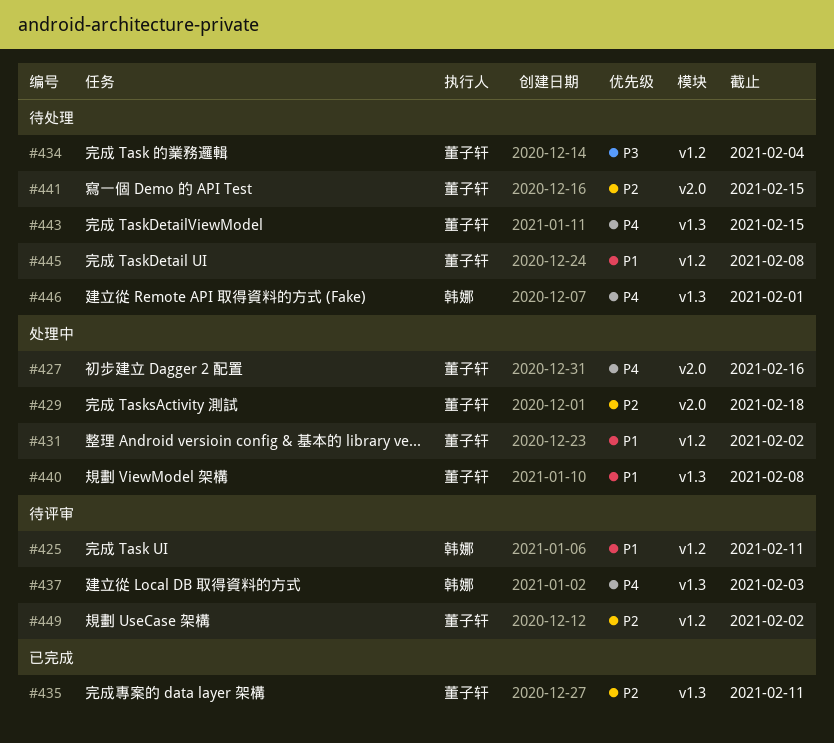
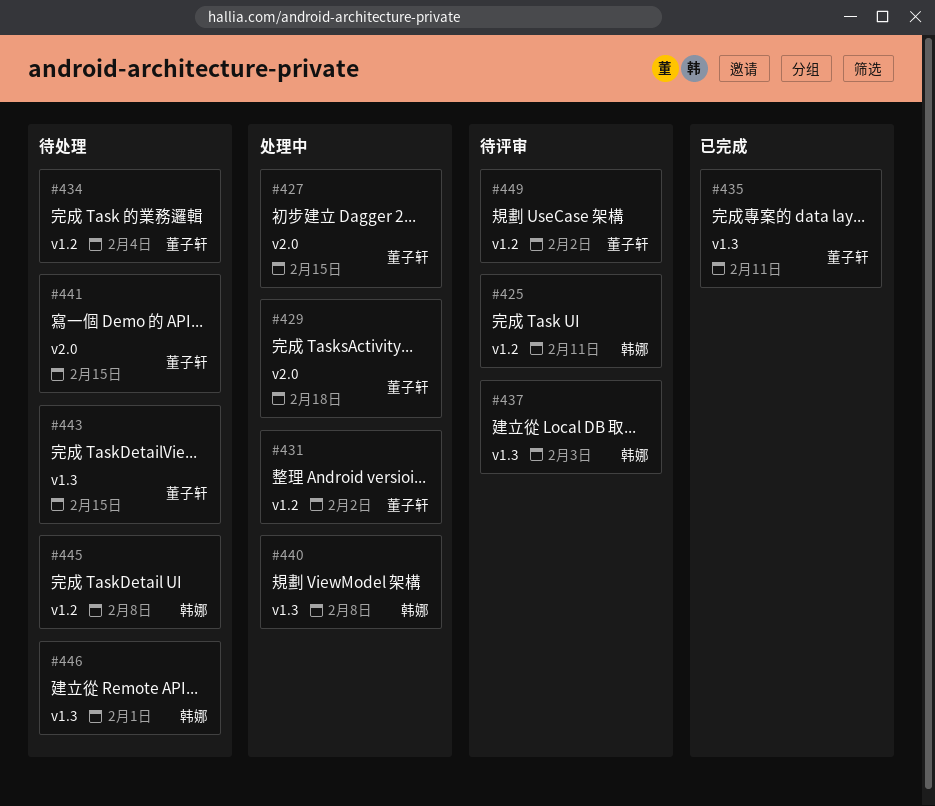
#427, due: Feb 16 -> Feb 15
#440, owner: 董子轩 -> 韩娜
#445, owner: 董子轩 -> 韩娜

